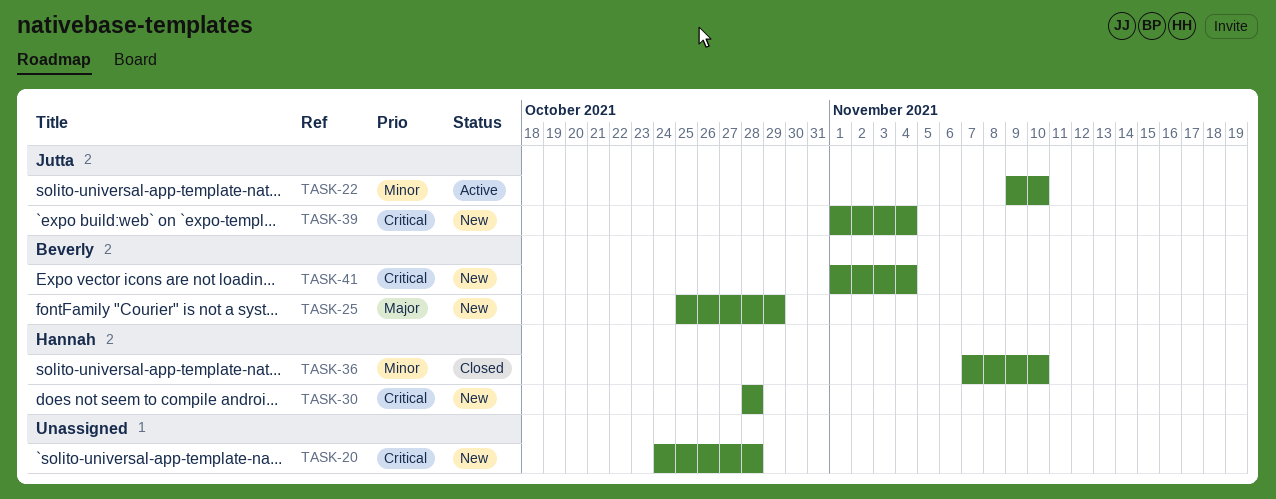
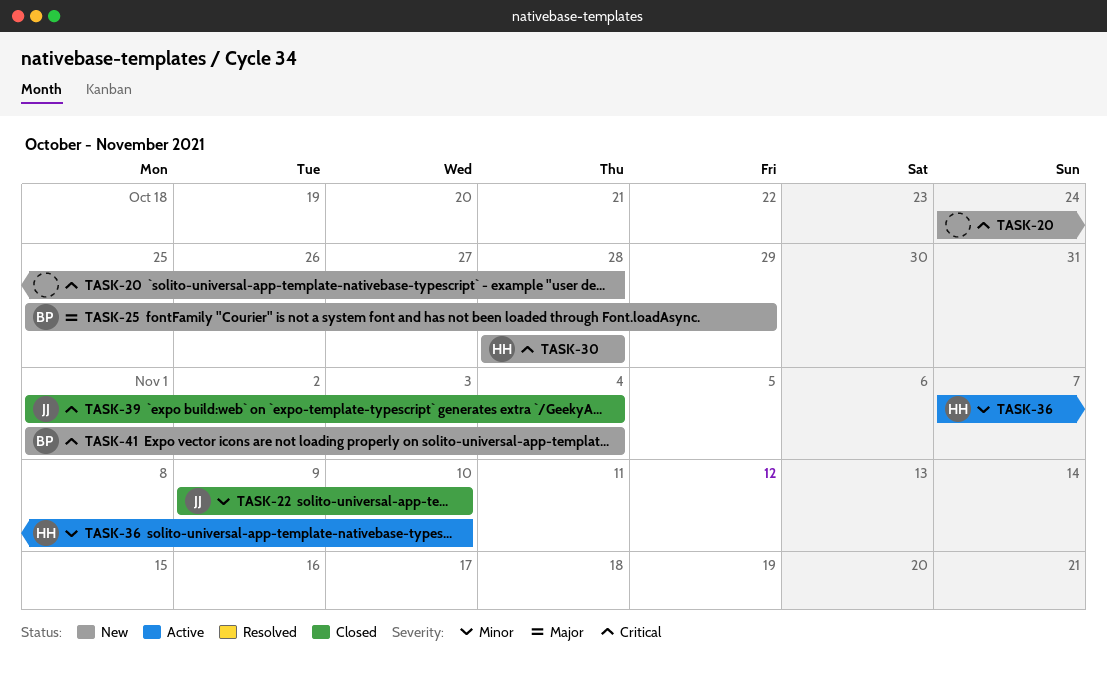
TASK-22, status: Active -> Closed
TASK-36, status: Closed -> Active
TASK-39, status: New -> Closed

